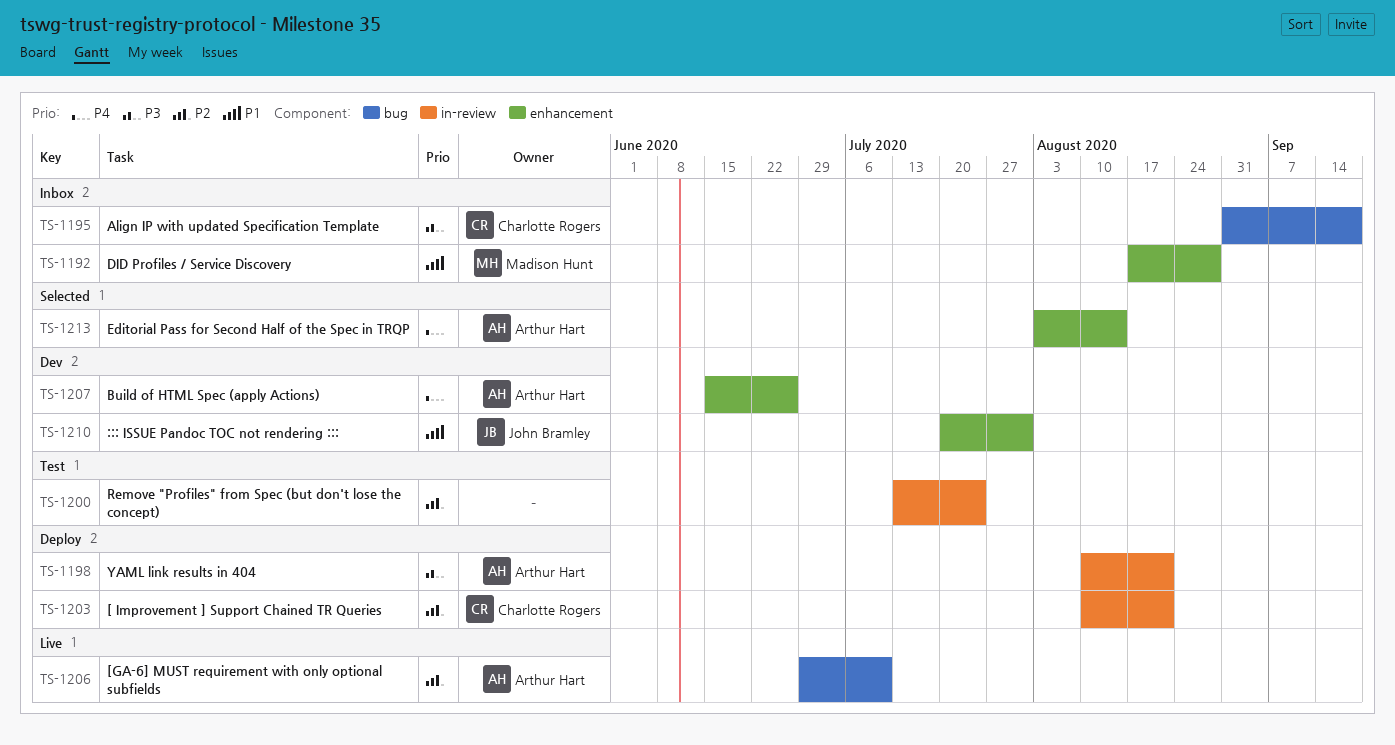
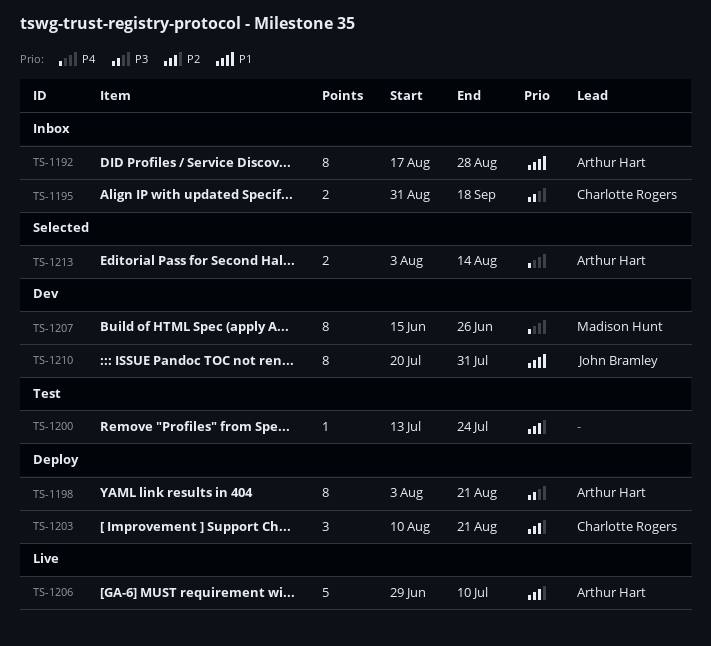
TS-1192, owner: Madison Hunt -> Arthur Hart
TS-1198, start: Aug 10 -> Aug 3
TS-1207, owner: Arthur Hart -> Madison Hunt

